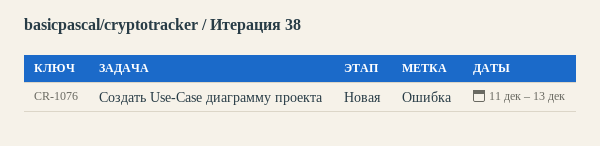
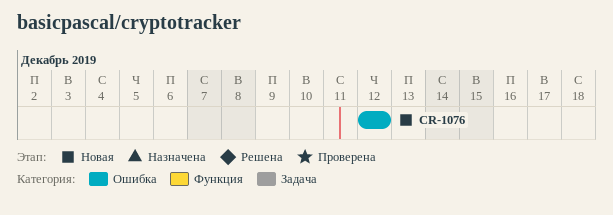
CR-1076, start: Dec 11 -> Dec 12
CR-1076, due: Dec 13 -> Dec 12

